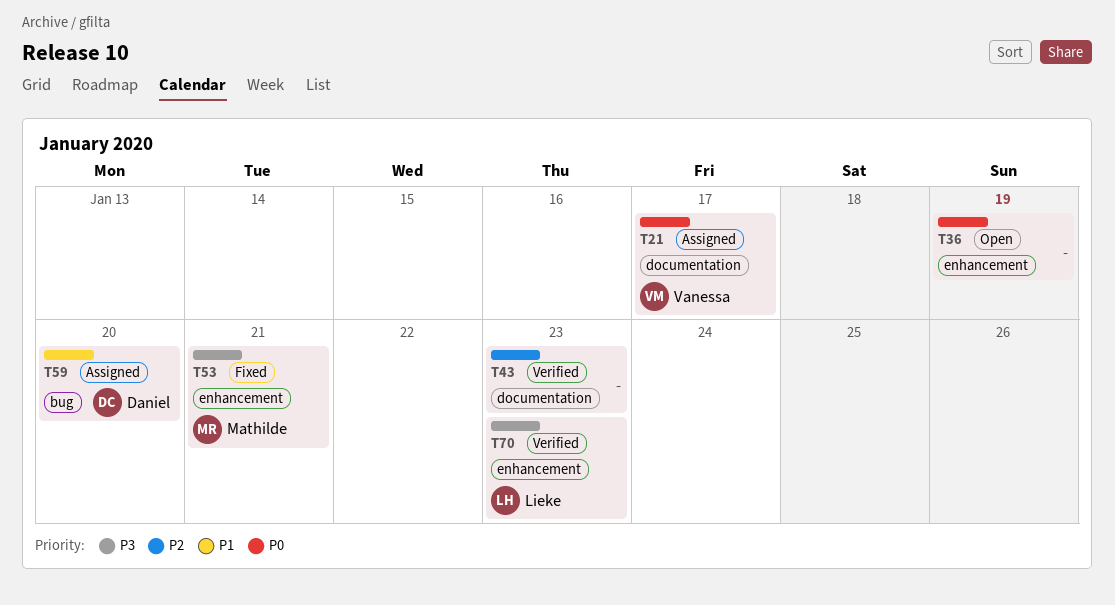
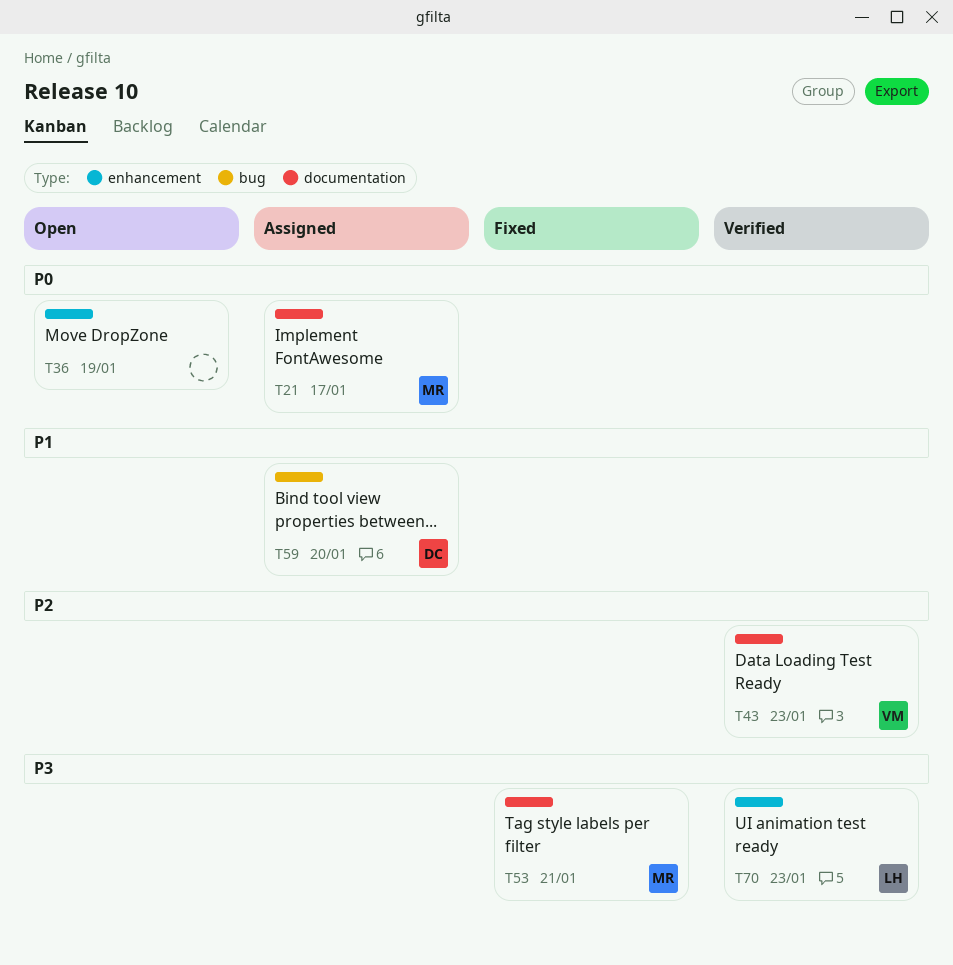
T21, owner: Vanessa -> Mathilde
T43, owner: none -> Vanessa
T53, label: enhancement -> documentation

